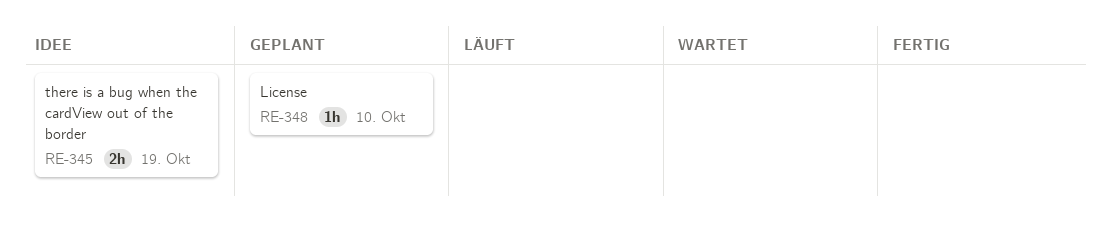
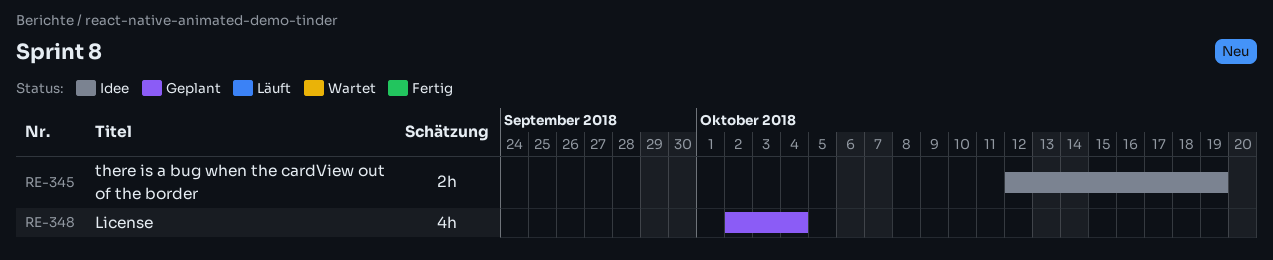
RE-348, estimate: 1h -> 4h
RE-348, due: Oct 10 -> Oct 4

